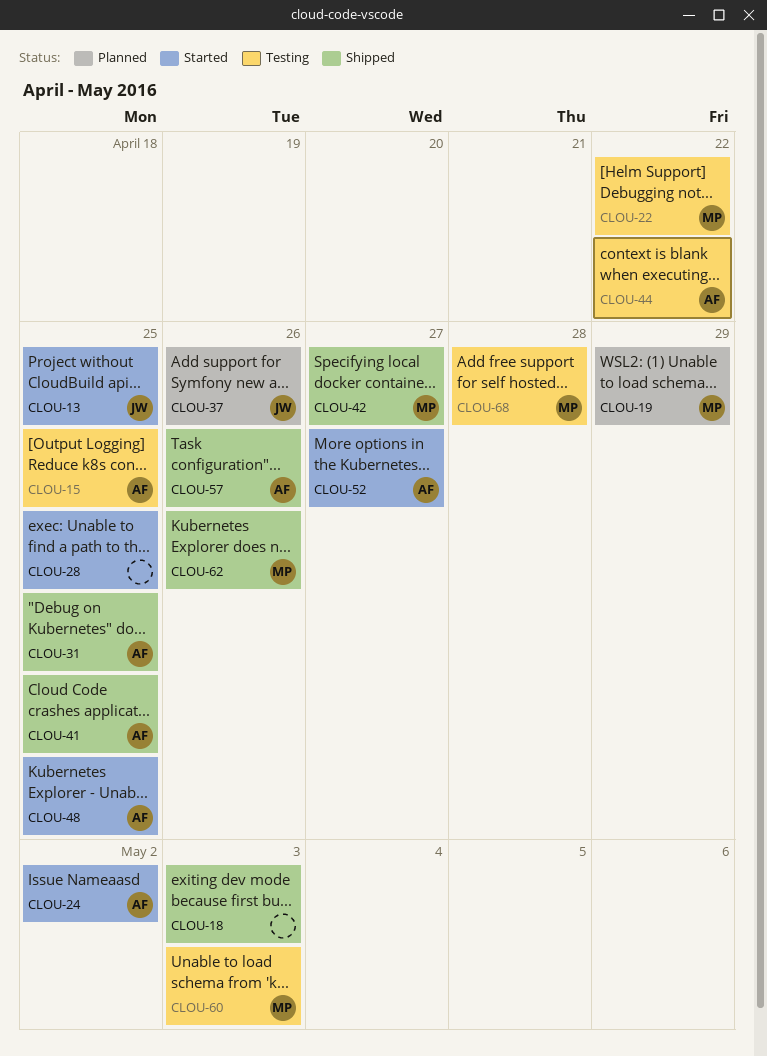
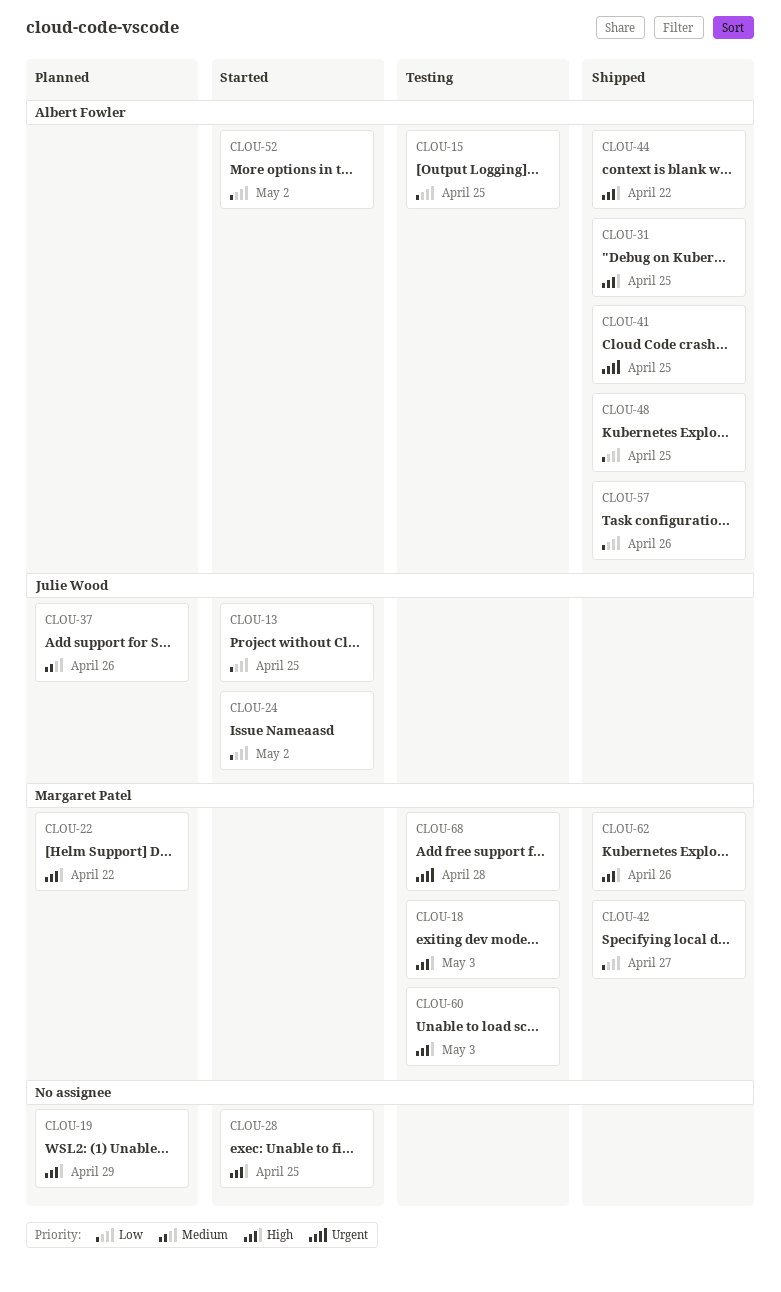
CLOU-18, status: Shipped -> Testing
CLOU-18, owner: none -> Margaret Patel
CLOU-19, owner: Margaret Patel -> none
CLOU-22, status: Testing -> Planned
CLOU-24, owner: Albert Fowler -> Julie Wood
CLOU-44, status: Testing -> Shipped
CLOU-48, status: Started -> Shipped
CLOU-52, due: Apr 27 -> May 2

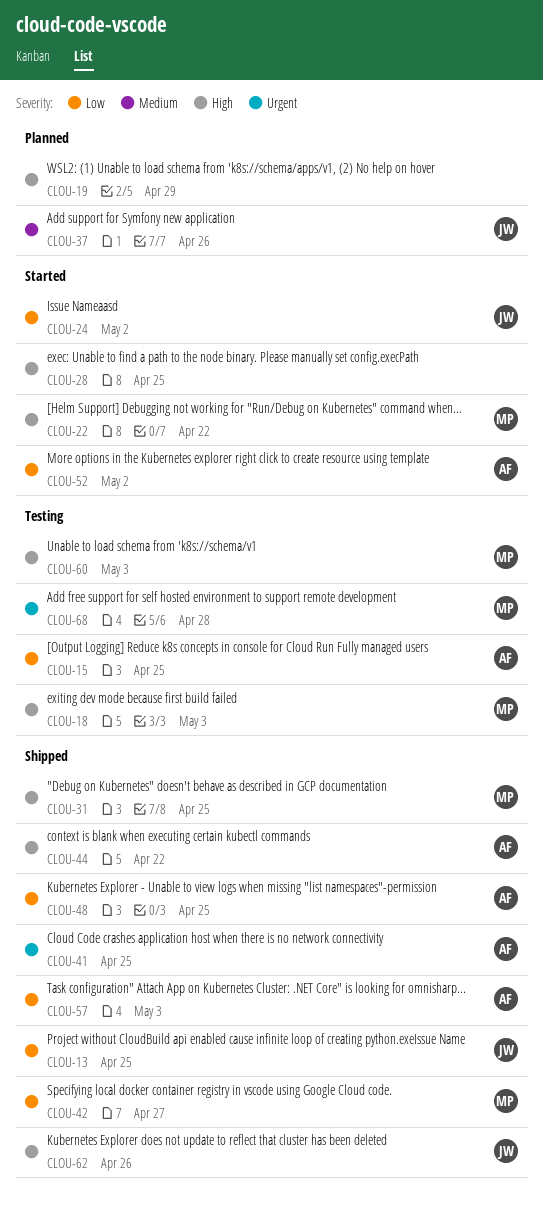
CLOU-13, status: Started -> Shipped
CLOU-22, status: Planned -> Started
CLOU-31, owner: Albert Fowler -> Margaret Patel
CLOU-57, due: Apr 26 -> May 3
CLOU-62, owner: Margaret Patel -> Julie Wood

